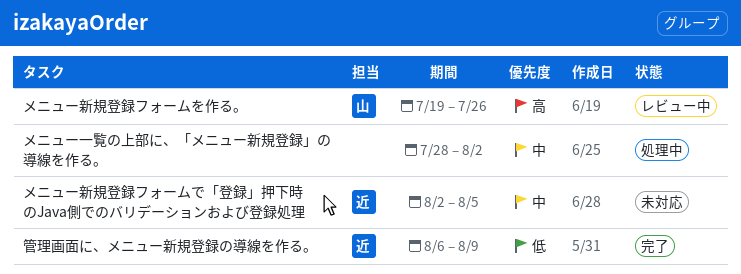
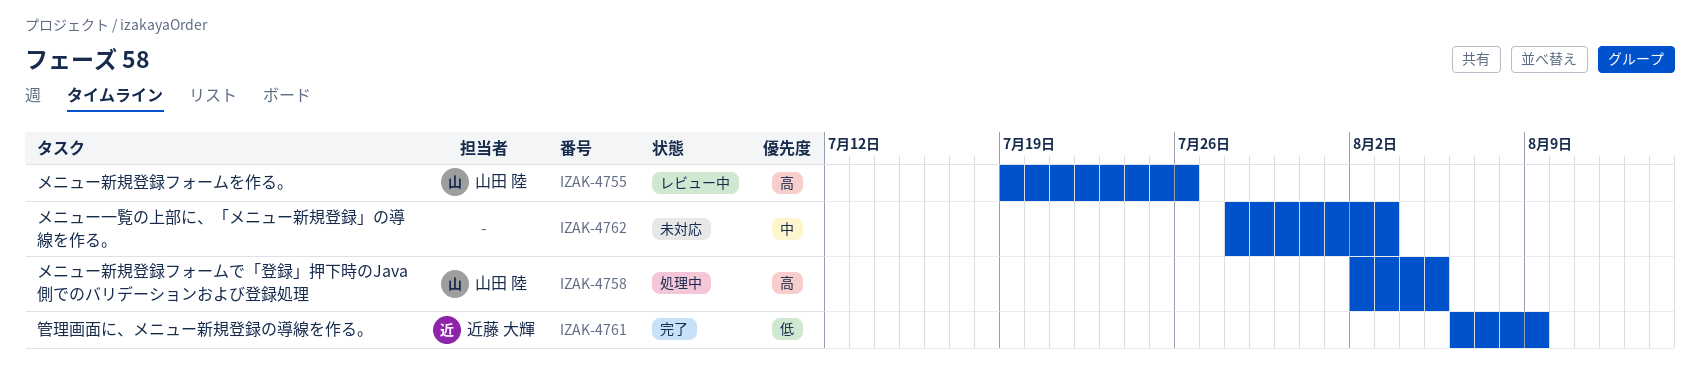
メニュー一覧の上部に、「メニュー新規登録」の導線を作る。, status: 処理中 -> 未対応
メニュー一覧の上部に、「メニュー新規登録」の導線を作る。, due: Aug 2 -> Aug 3
メニュー新規登録フォームで「登録」押下時のJava側でのバリデーションおよび登録処理, status: 未対応 -> 処理中
メニュー新規登録フォームで「登録」押下時のJava側でのバリデーションおよび登録処理, owner: 近藤 大輝 -> 山田 陸
メニュー新規登録フォームで「登録」押下時のJava側でのバリデーションおよび登録処理, priority: 中 -> 高

